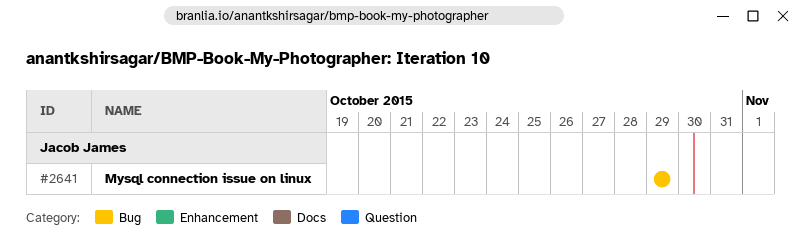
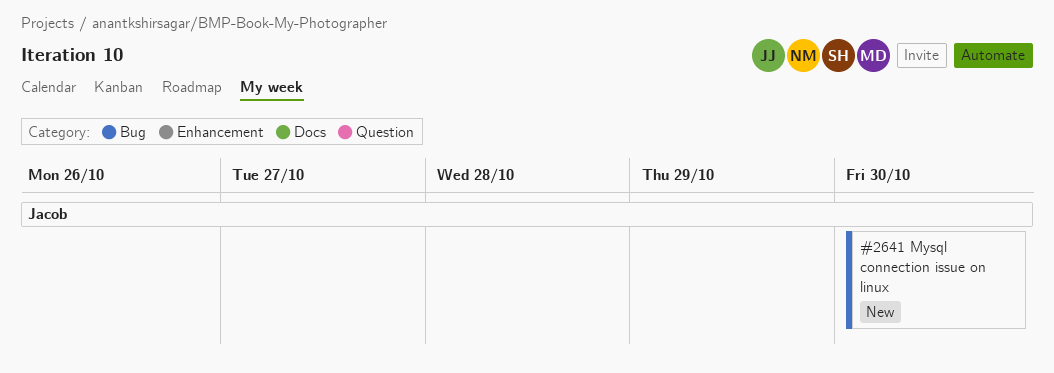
#2641, due: Oct 29 -> Oct 30

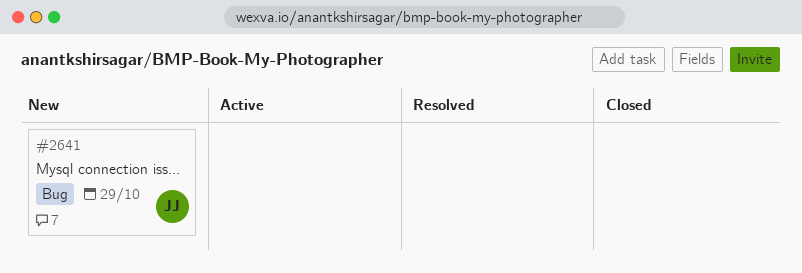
#2641, due: Oct 30 -> Oct 29

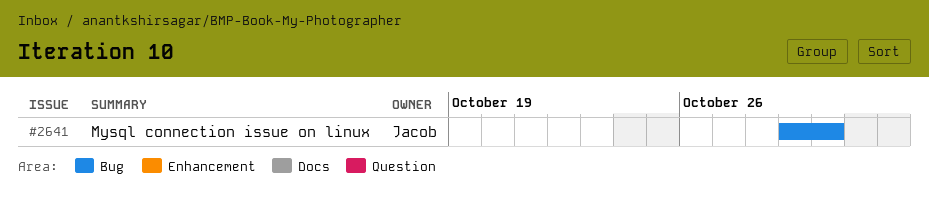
#2641, due: Oct 29 -> Oct 30

